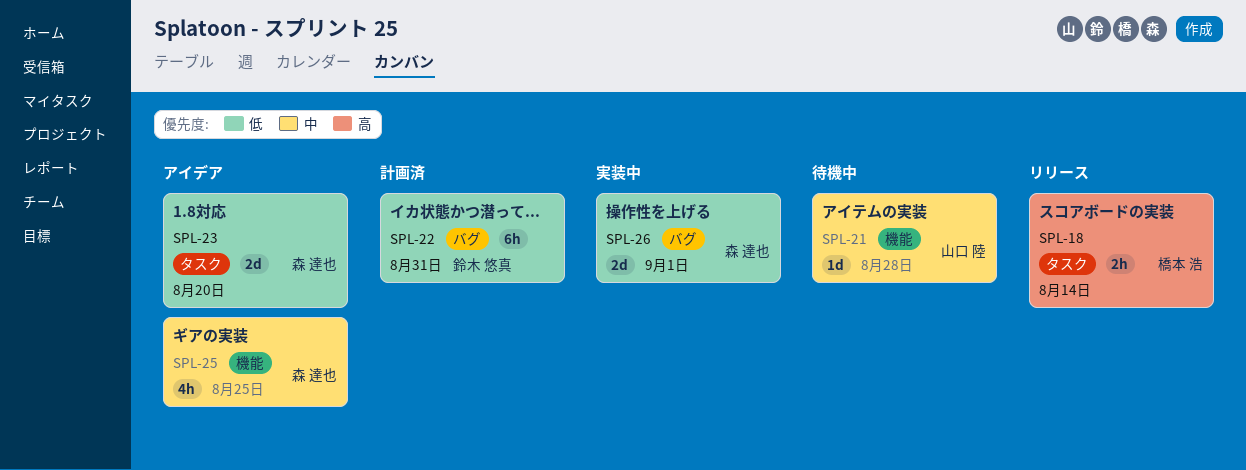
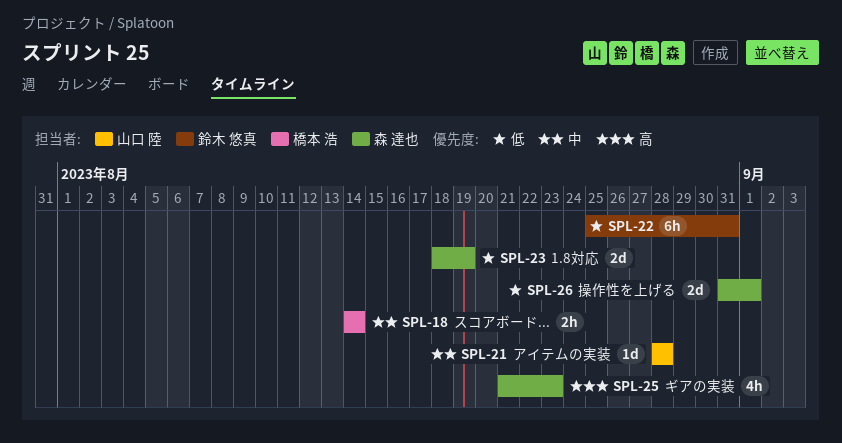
SPL-18, priority: 高 -> 中
SPL-23, due: Aug 20 -> Aug 19
SPL-25, priority: 中 -> 高
SPL-25, due: Aug 25 -> Aug 23

